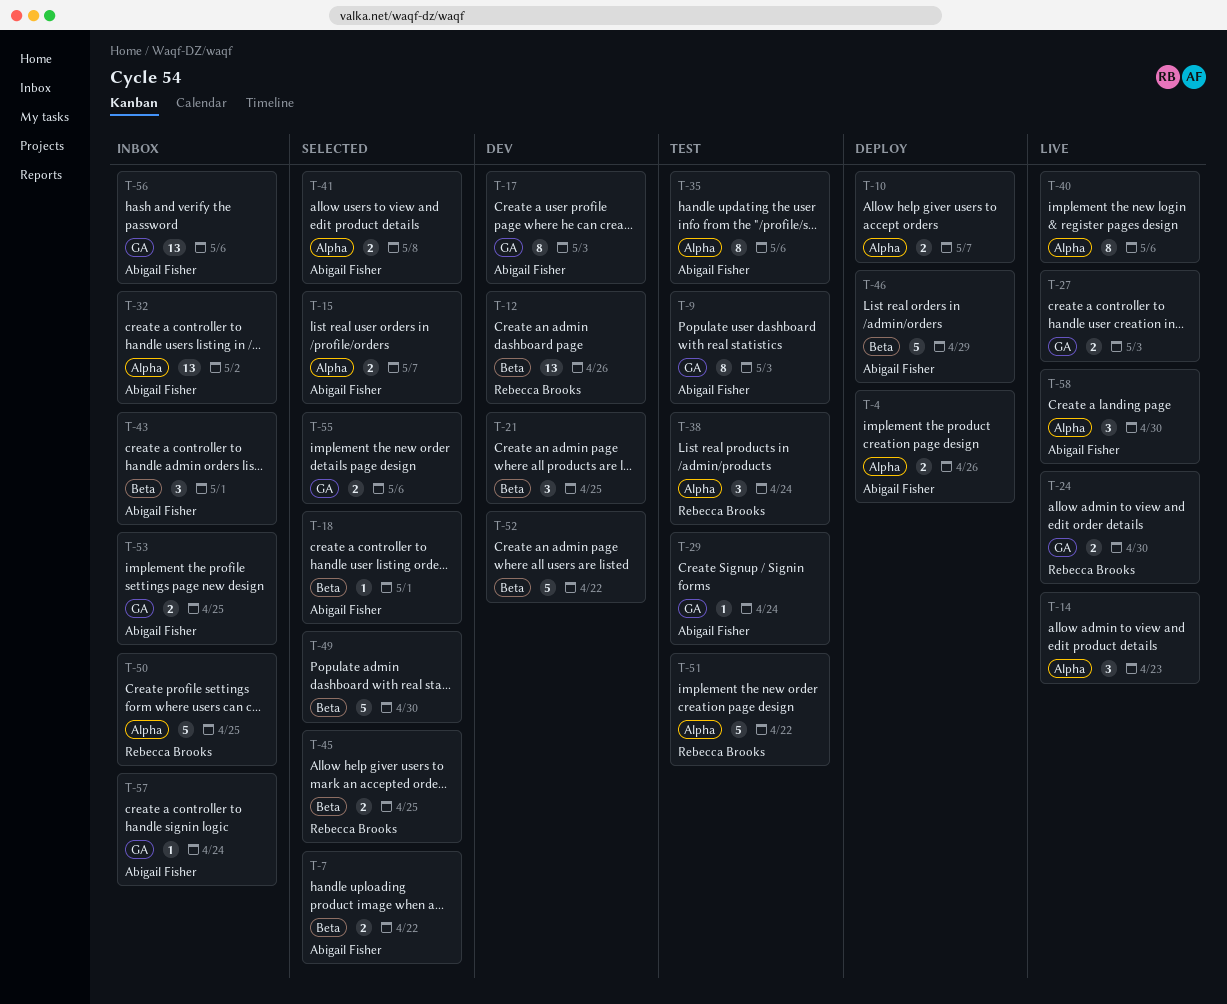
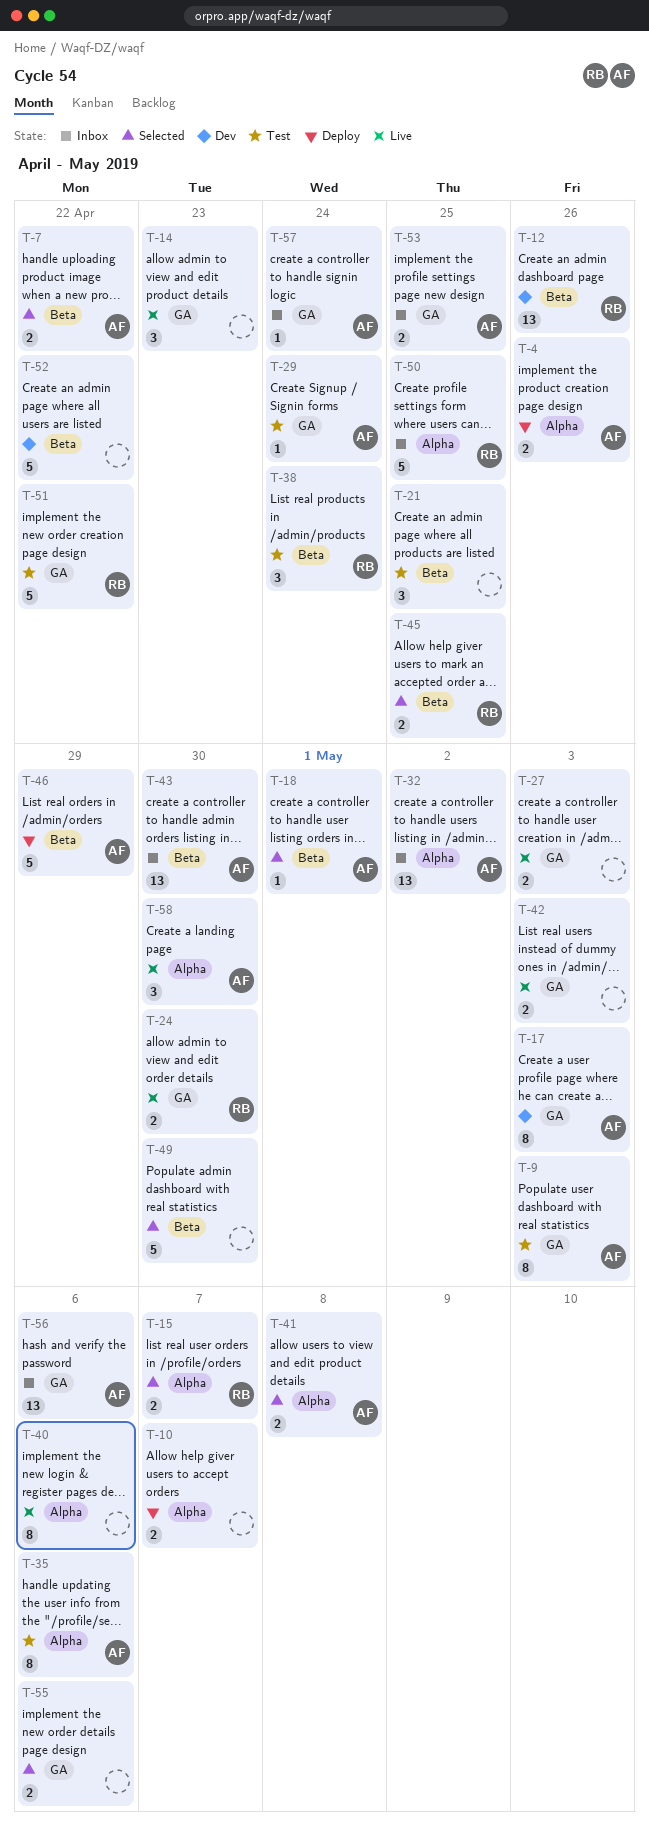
T-14, label: Alpha -> GA
T-15, owner: Abigail Fisher -> Rebecca Brooks
T-21, status: Dev -> Test
T-38, label: Alpha -> Beta
T-42: none -> present
T-43, estimate: 3 -> 13
T-43, due: May 1 -> Apr 30
T-51, label: Alpha -> GA

